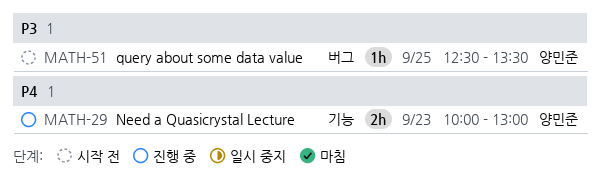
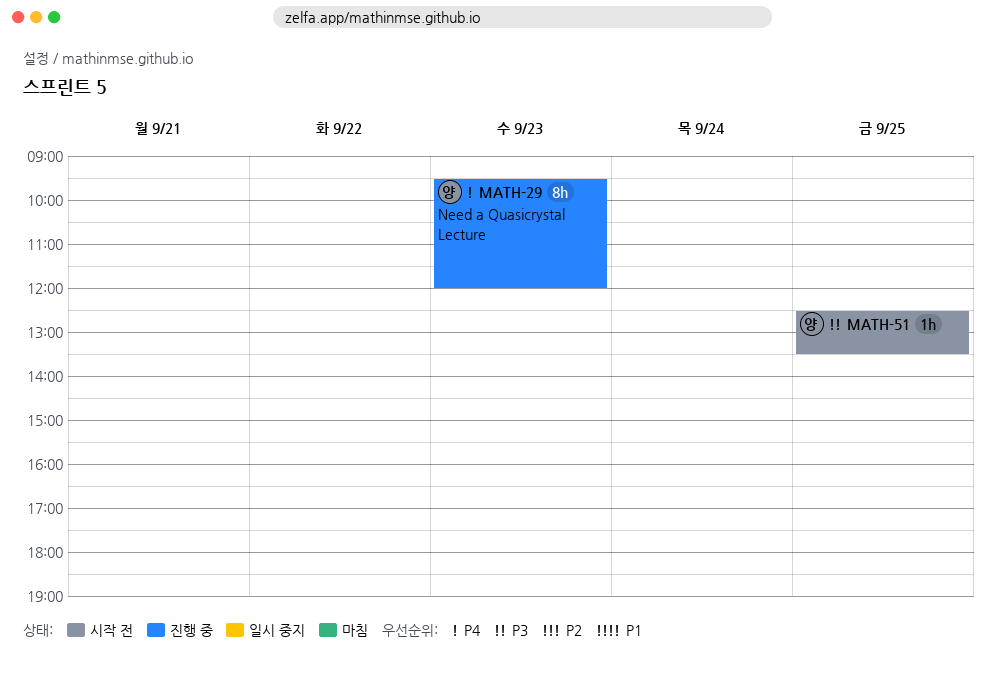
MATH-29, estimate: 2h -> 8h
MATH-29, begins: 10:00 -> 09:30
MATH-29, ends: 13:00 -> 12:00

